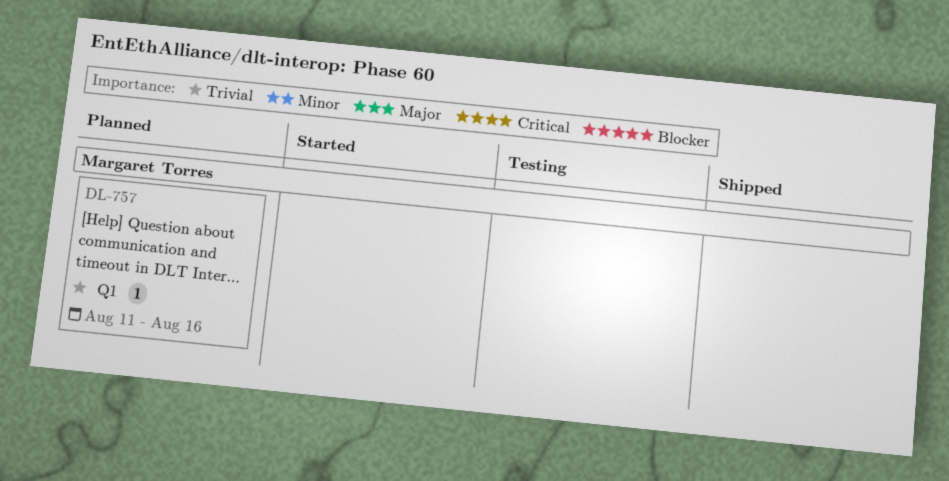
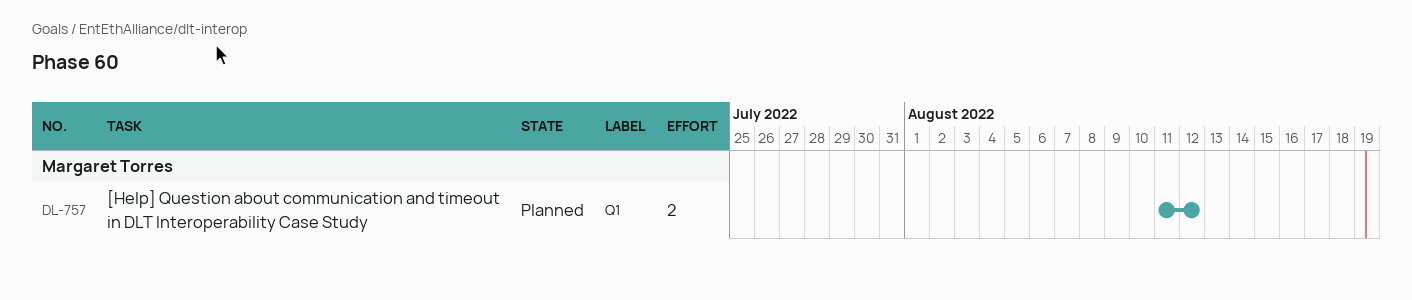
DL-757, estimate: 1 -> 2
DL-757, due: Aug 16 -> Aug 12

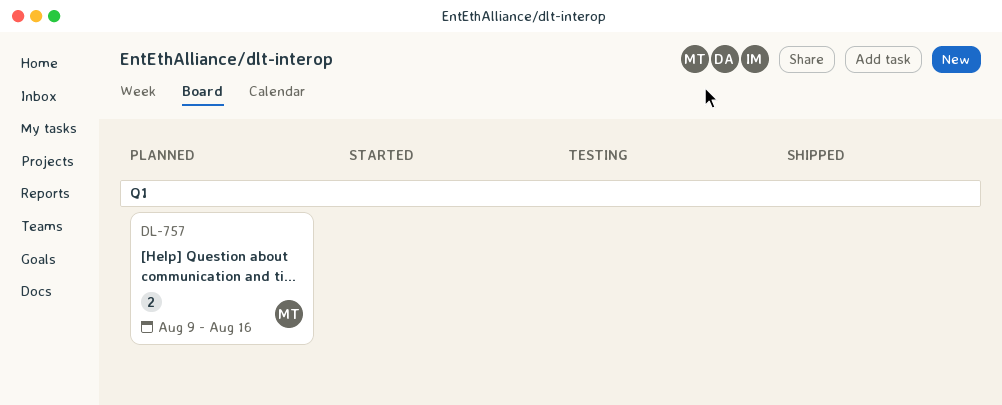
DL-757, start: Aug 11 -> Aug 9
DL-757, due: Aug 12 -> Aug 16

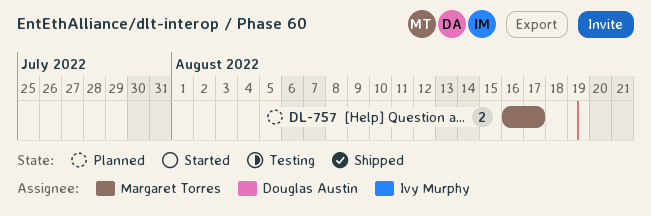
DL-757, start: Aug 9 -> Aug 16
DL-757, due: Aug 16 -> Aug 17

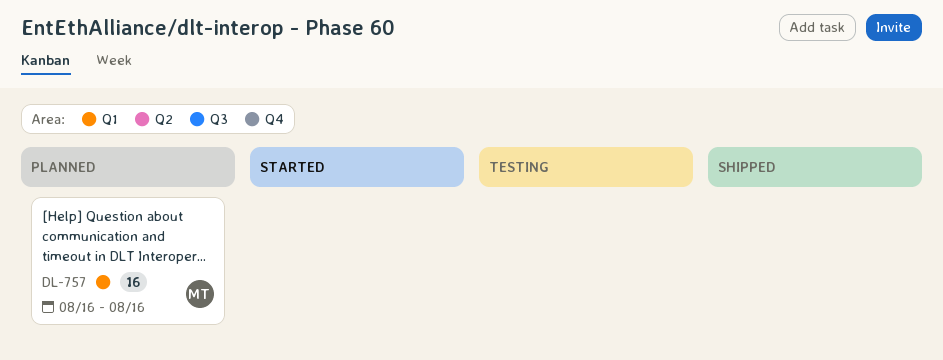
DL-757, estimate: 2 -> 16
DL-757, due: Aug 17 -> Aug 16

